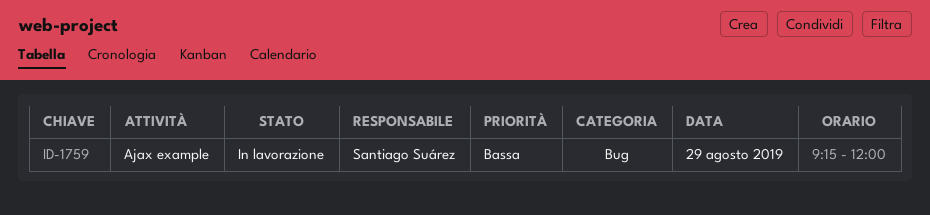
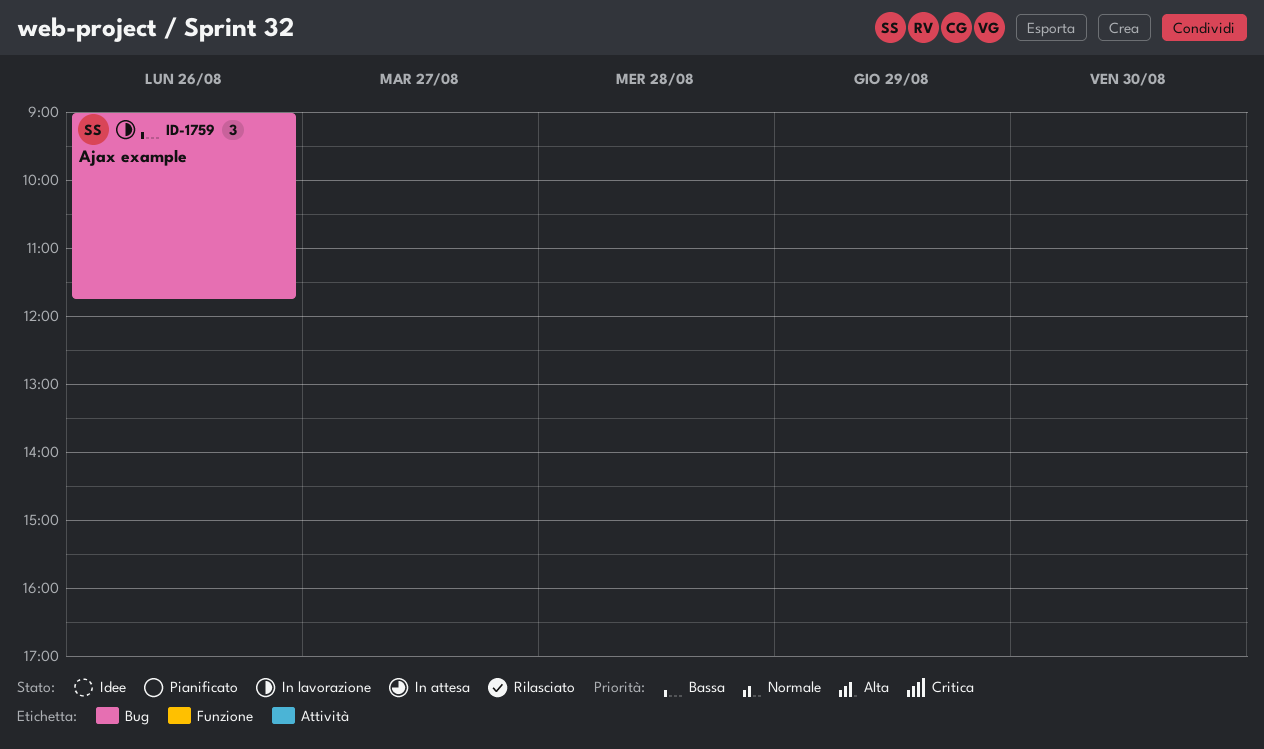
ID-1759, day: Aug 29 -> Aug 26
ID-1759, begins: 09:15 -> 09:00
ID-1759, ends: 12:00 -> 11:45

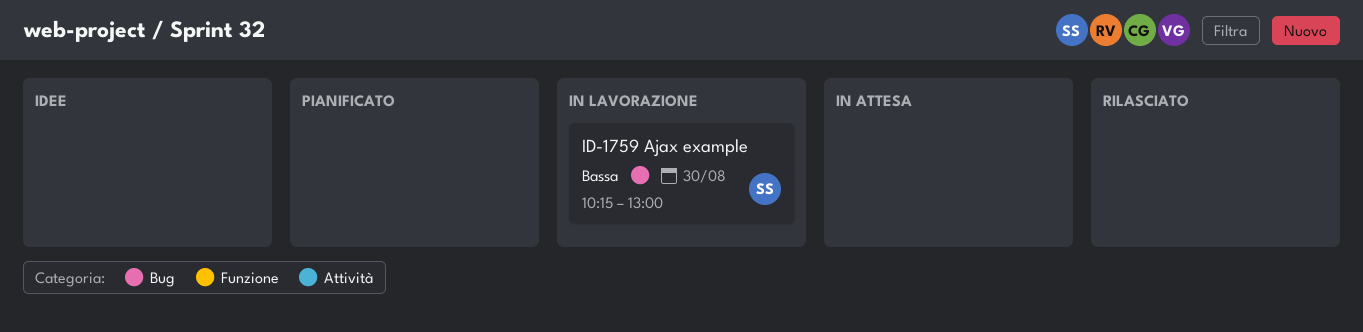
ID-1759, day: Aug 26 -> Aug 30
ID-1759, begins: 09:00 -> 10:15
ID-1759, ends: 11:45 -> 13:00

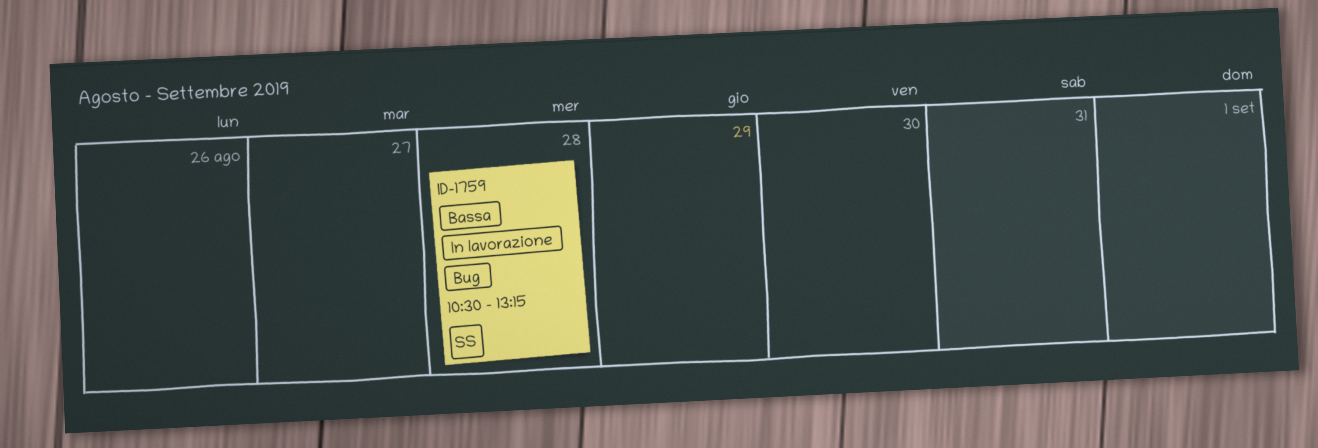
ID-1759, day: Aug 30 -> Aug 28
ID-1759, begins: 10:15 -> 10:30
ID-1759, ends: 13:00 -> 13:15

